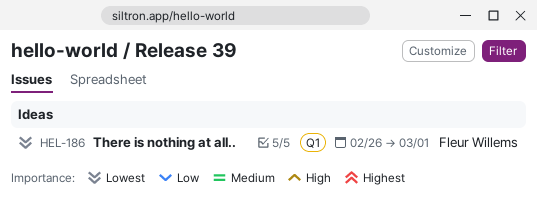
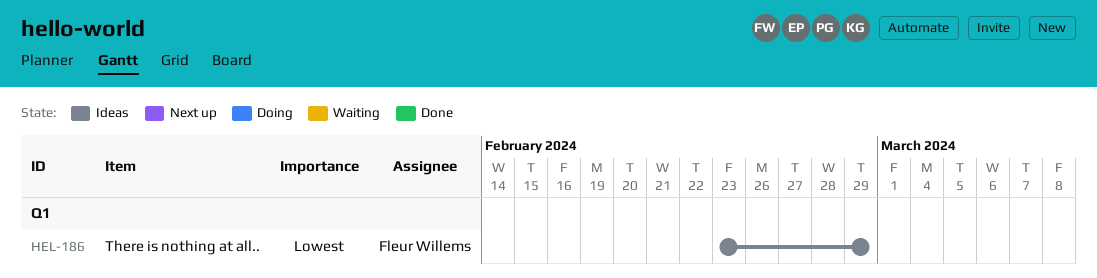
HEL-186, start: Feb 26 -> Feb 23
HEL-186, due: Mar 1 -> Feb 29

